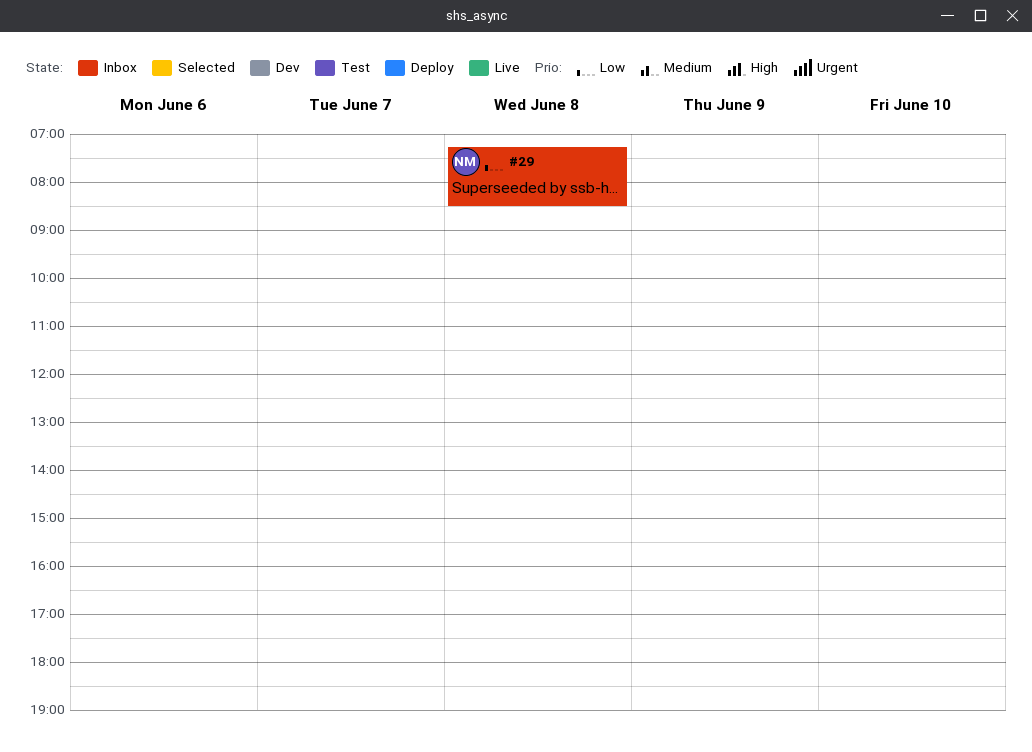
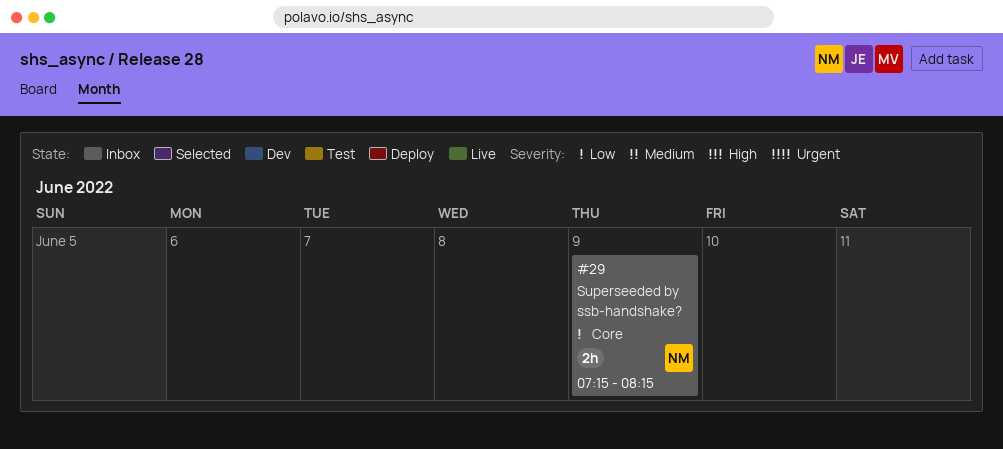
#29, day: Jun 8 -> Jun 9
#29, ends: 08:30 -> 08:15

